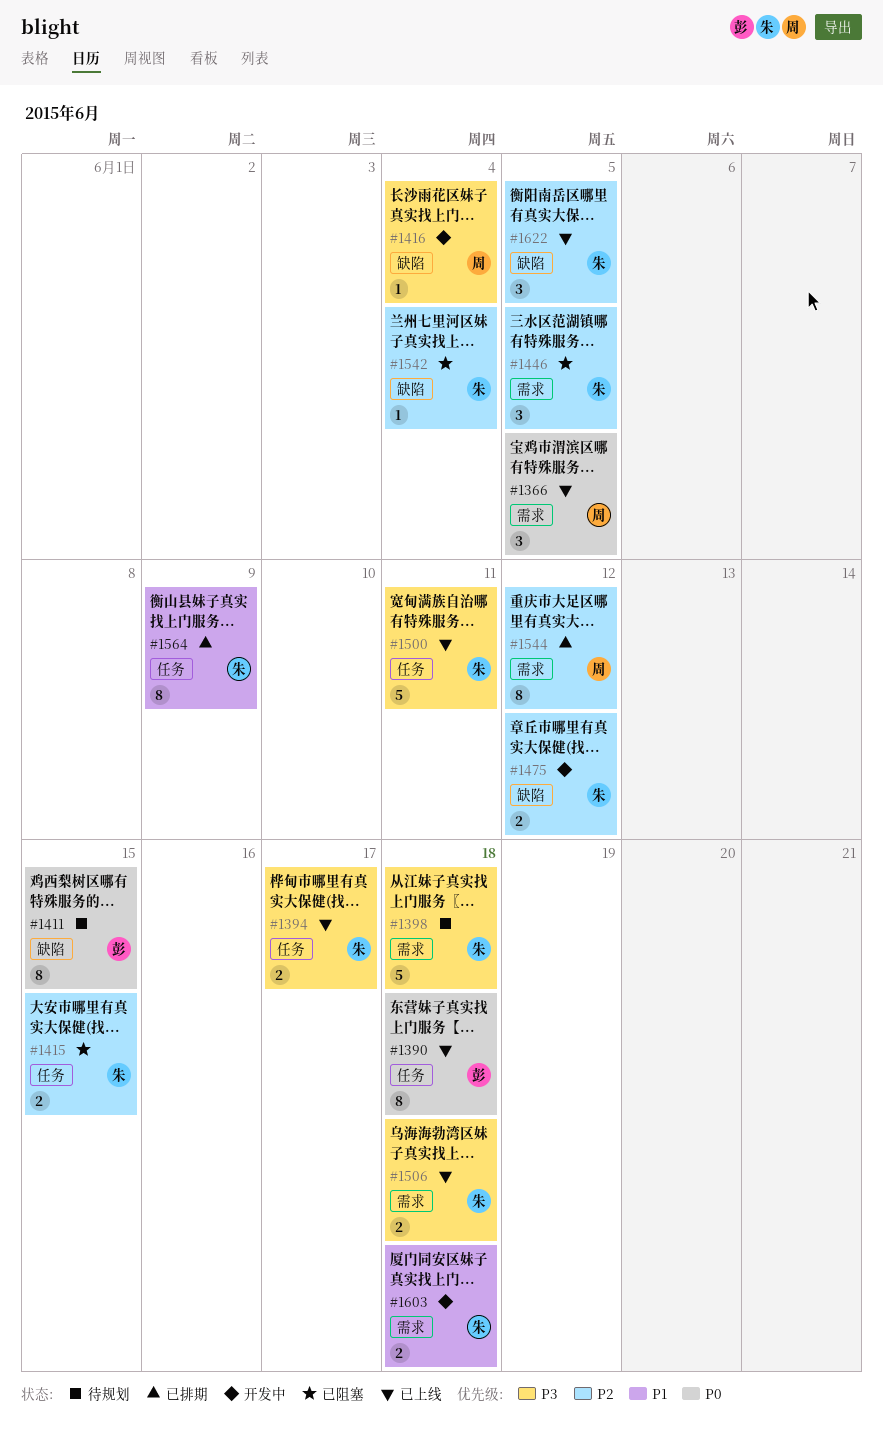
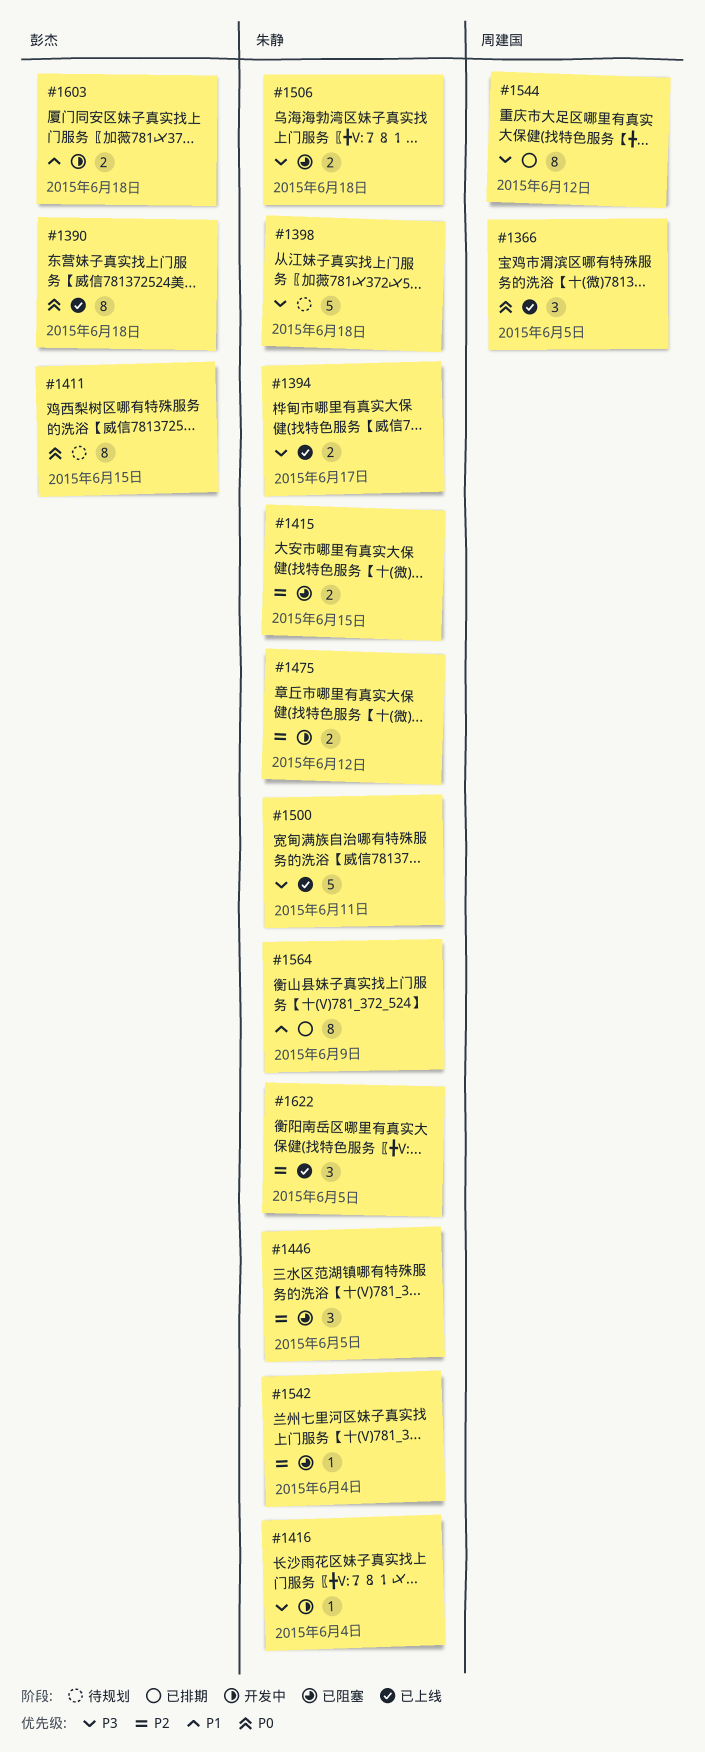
#1416, owner: 周建国 -> 朱静
#1506, status: 已上线 -> 已阻塞
#1544, priority: P2 -> P3
#1603, owner: 朱静 -> 彭杰

